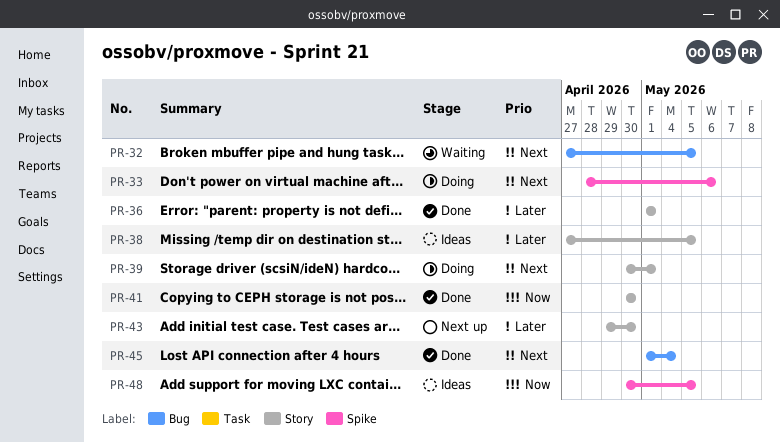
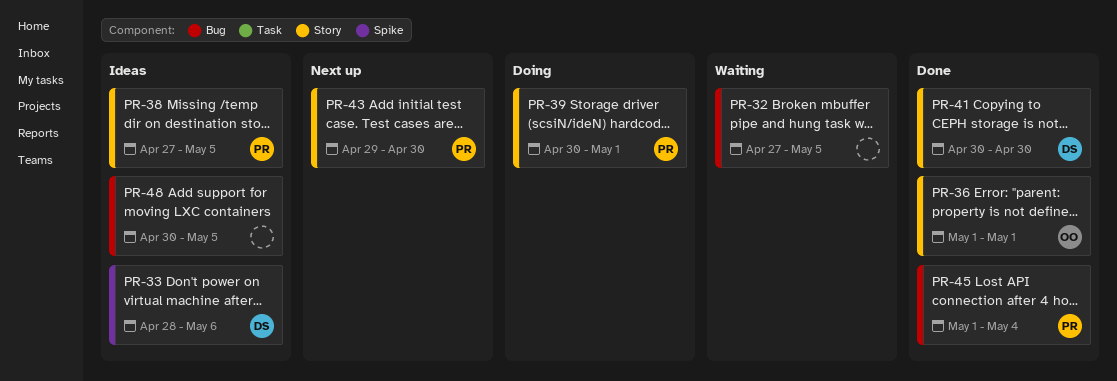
PR-33, status: Doing -> Ideas
PR-48, label: Spike -> Bug

